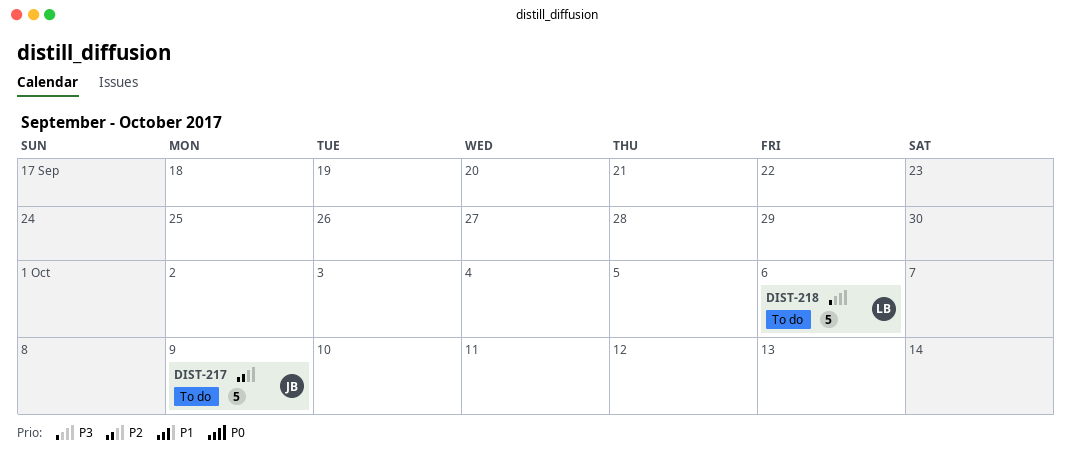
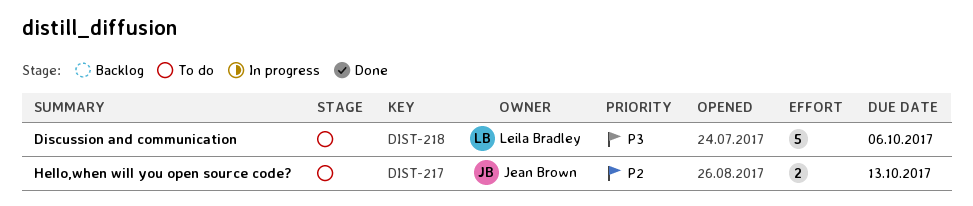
DIST-217, estimate: 5 -> 2
DIST-217, due: Oct 9 -> Oct 13

